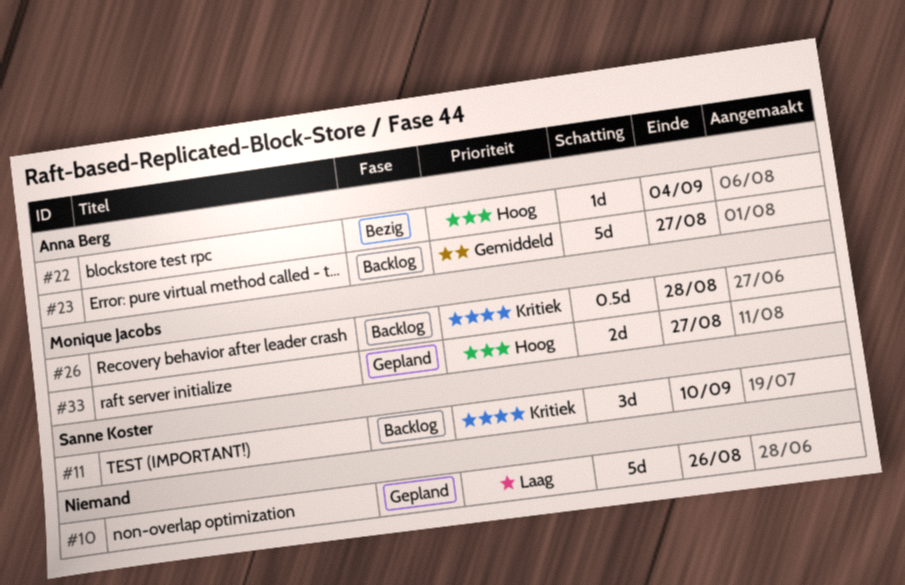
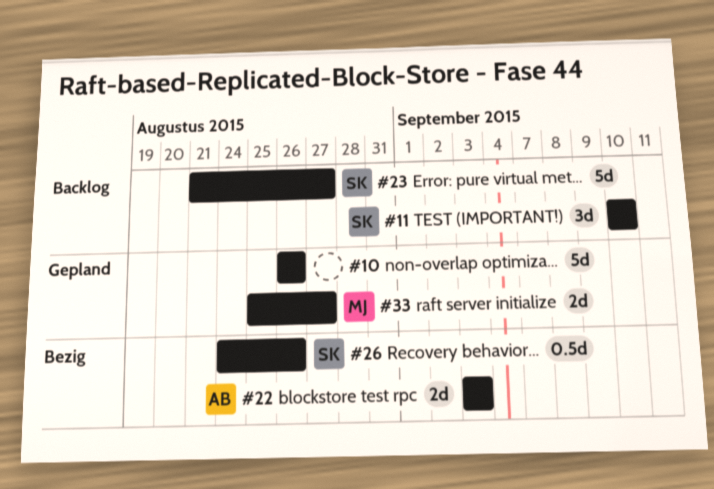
#22, estimate: 1d -> 2d
#22, due: Sep 4 -> Sep 3
#23, owner: Anna Berg -> Sanne Koster
#26, status: Backlog -> Bezig
#26, owner: Monique Jacobs -> Sanne Koster
#26, due: Aug 28 -> Aug 26

